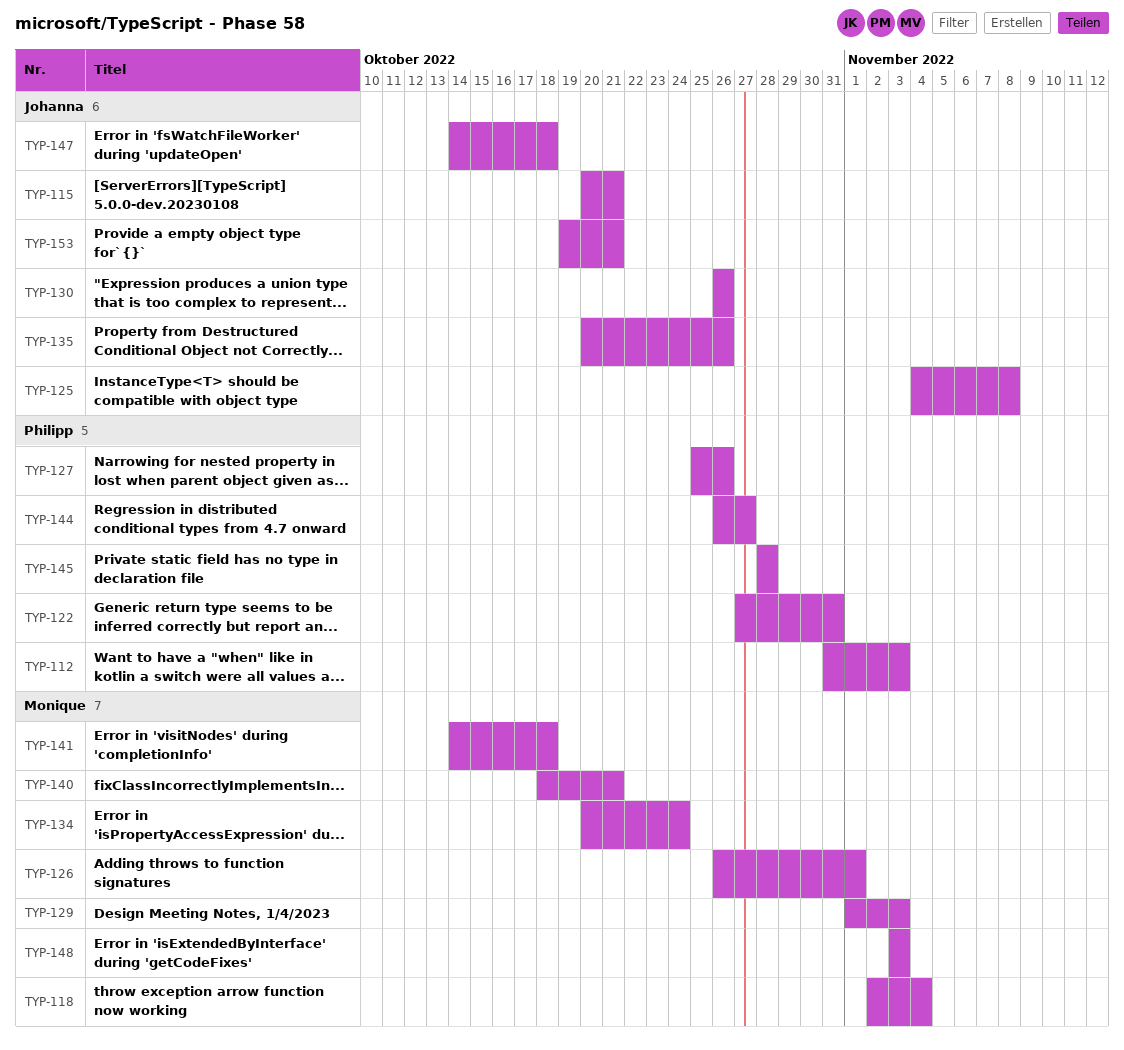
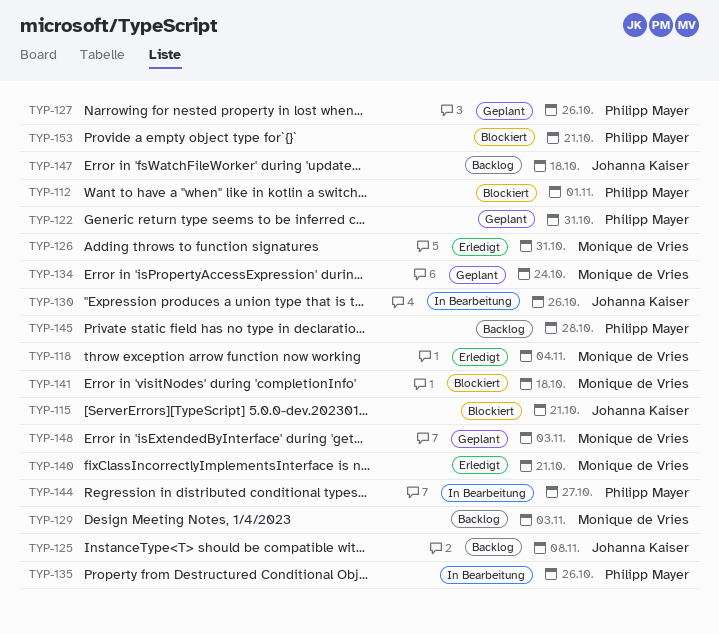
TYP-112, due: Nov 3 -> Nov 1
TYP-126, due: Nov 1 -> Oct 31
TYP-135, owner: Johanna Kaiser -> Philipp Mayer
TYP-153, owner: Johanna Kaiser -> Philipp Mayer

